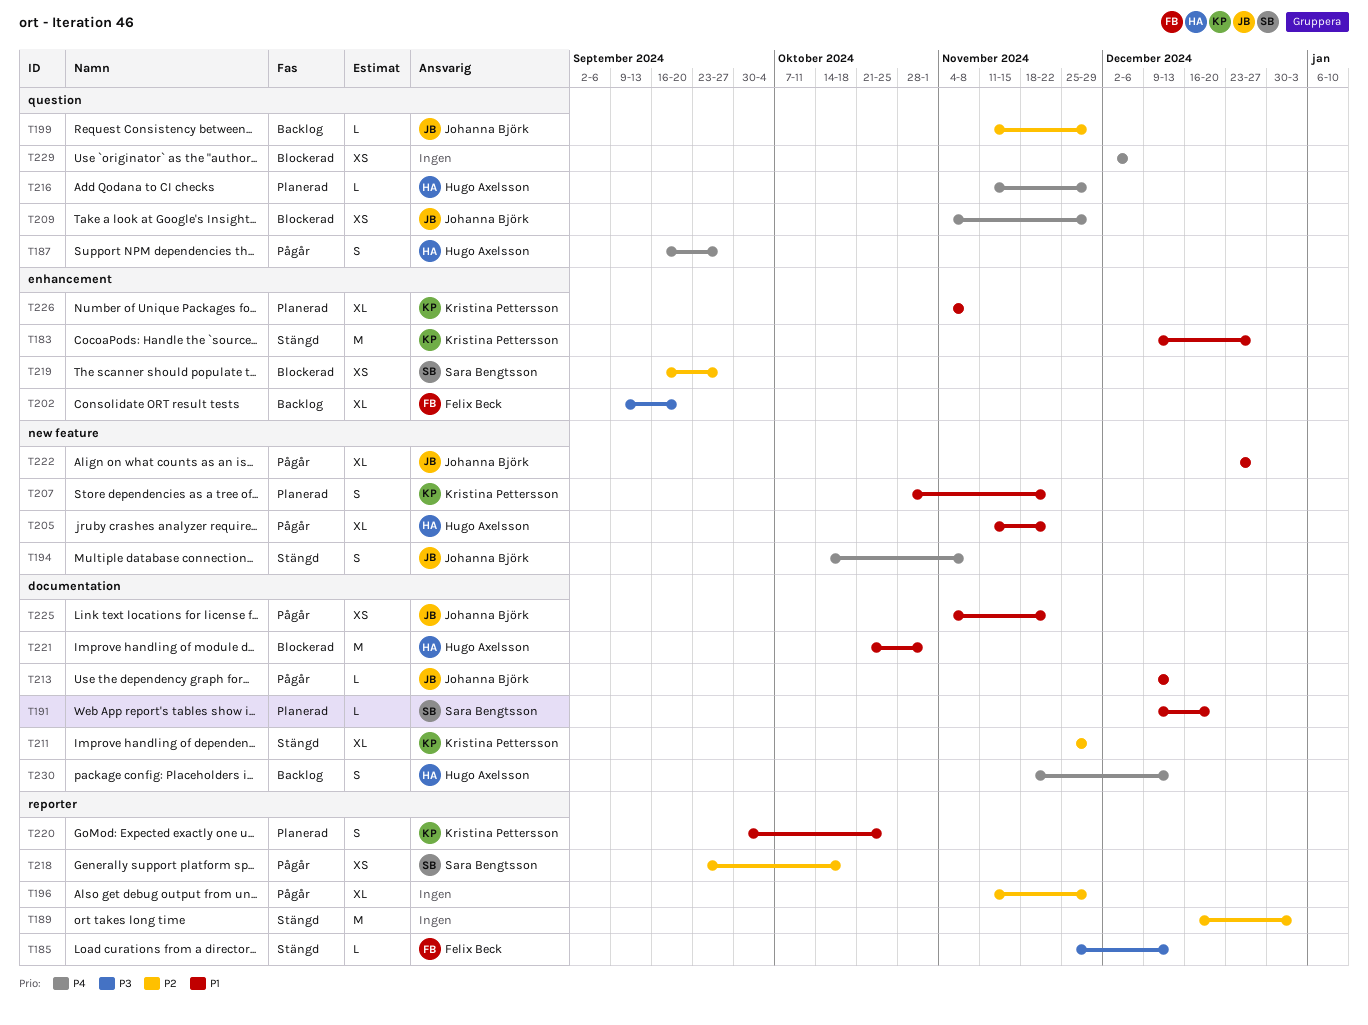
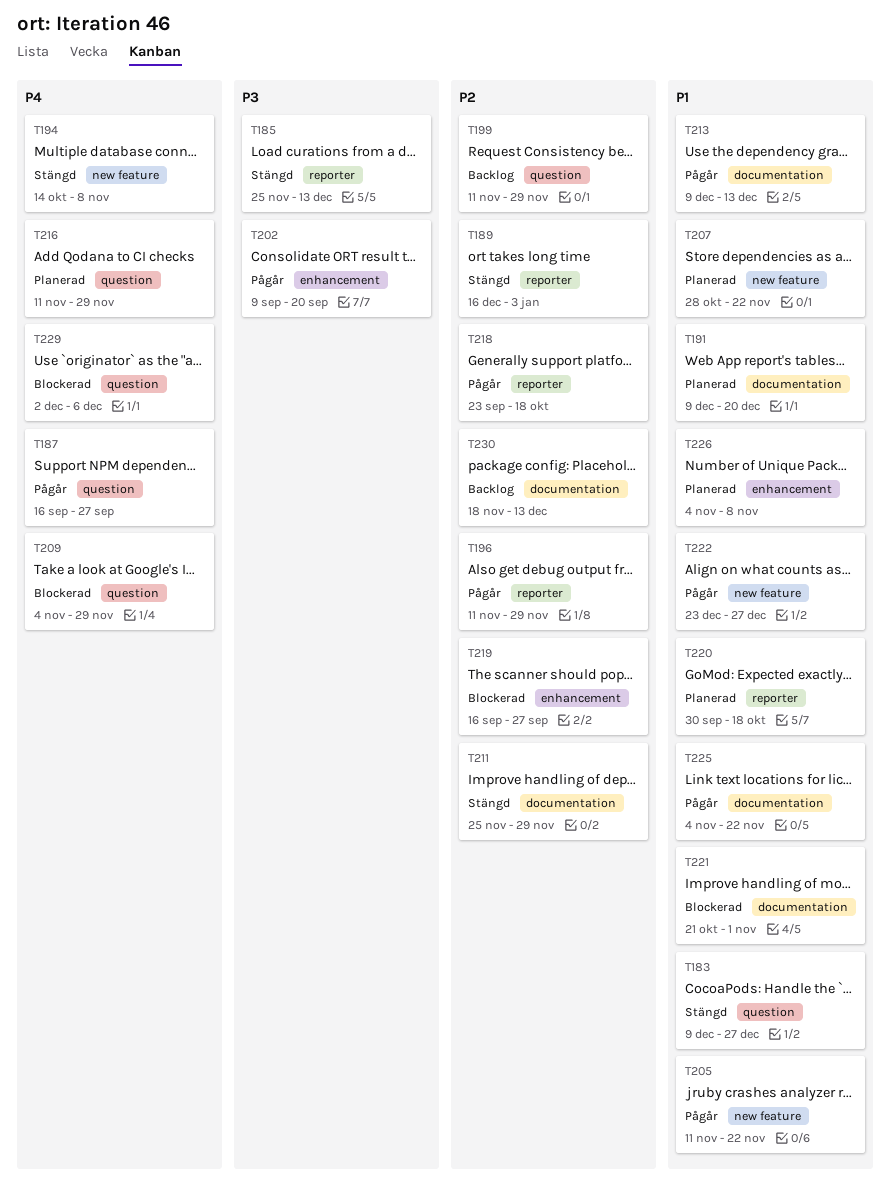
T183, label: enhancement -> question
T202, status: Backlog -> Pågår
T220, due: Oct 25 -> Oct 18
T230, priority: P4 -> P2

